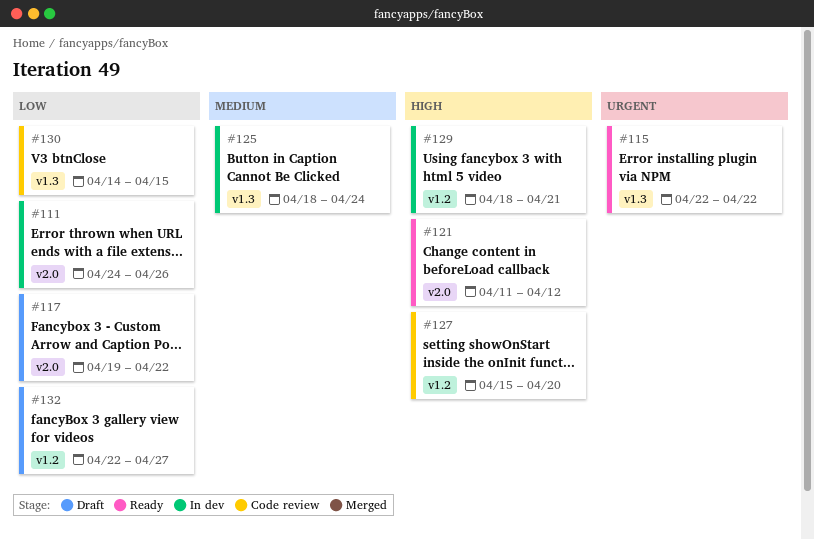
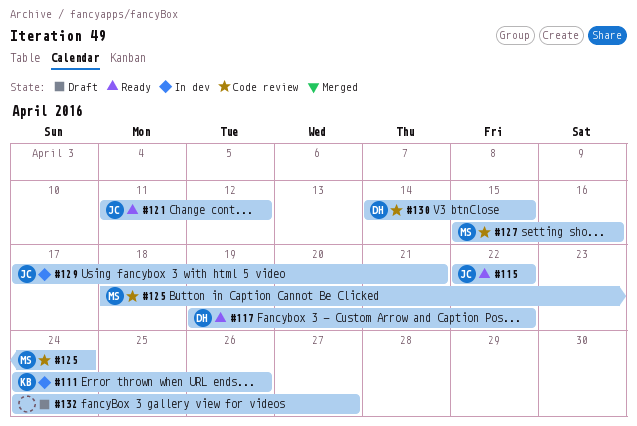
#117, status: Draft -> Ready
#125, status: In dev -> Code review
#127, due: Apr 20 -> Apr 16
#129, start: Apr 18 -> Apr 17
#132, start: Apr 22 -> Apr 24

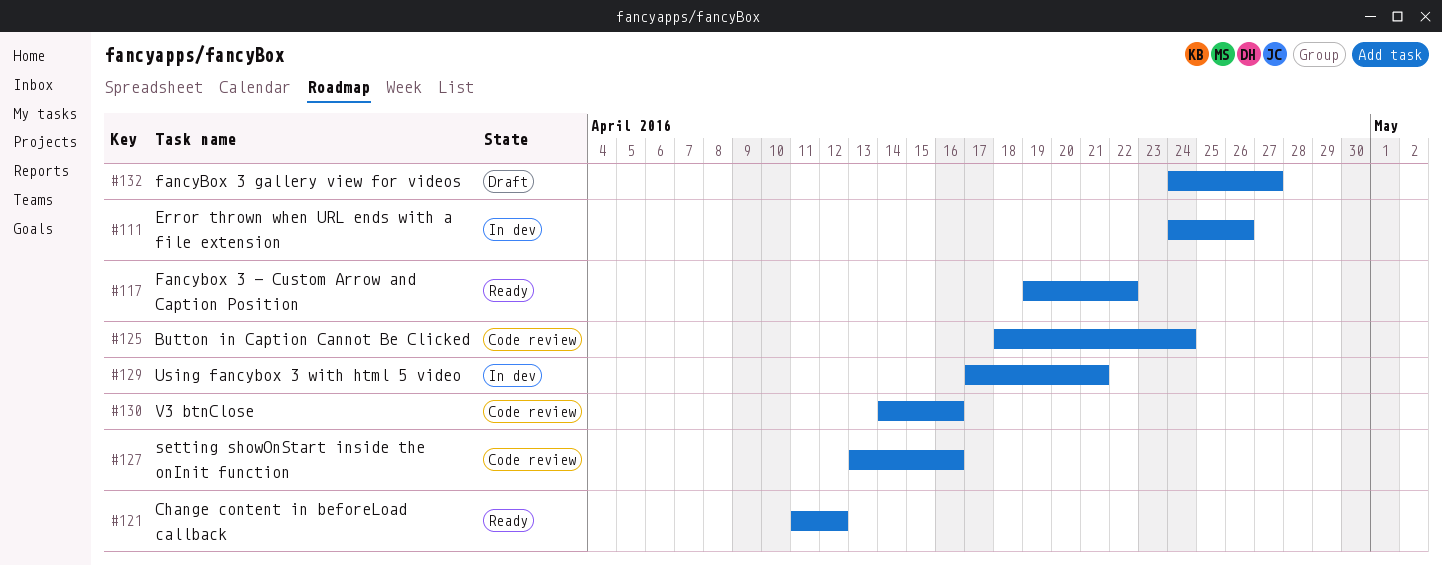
#115: present -> none
#127, start: Apr 15 -> Apr 13
#130, due: Apr 15 -> Apr 16

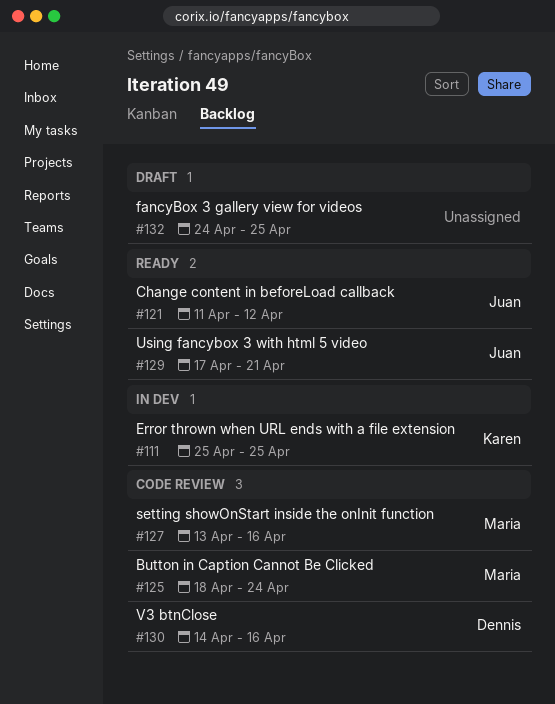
#111, start: Apr 24 -> Apr 25
#111, due: Apr 26 -> Apr 25
#117: present -> none
#129, status: In dev -> Ready
#132, due: Apr 27 -> Apr 25

